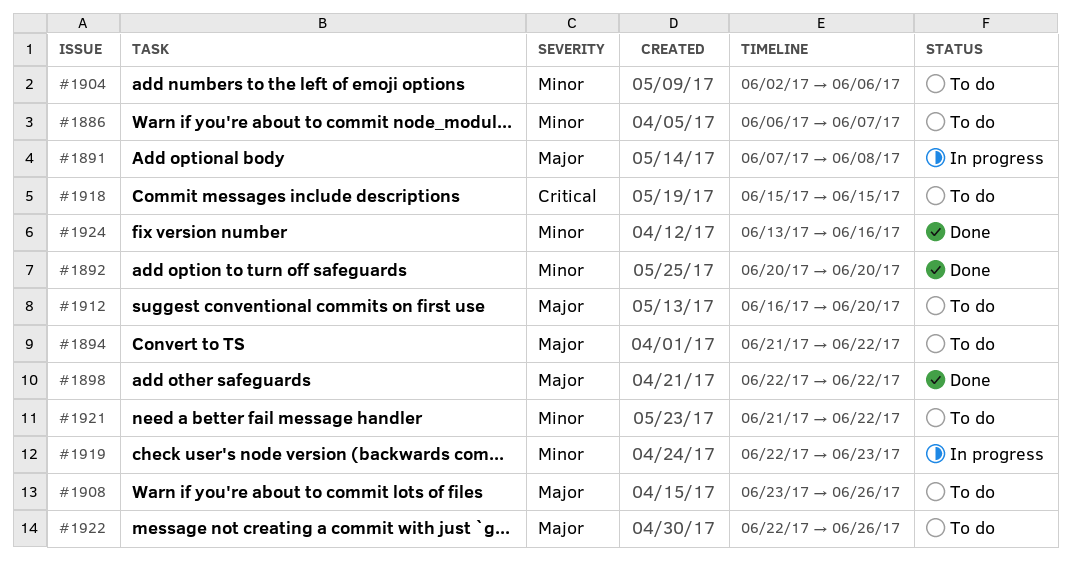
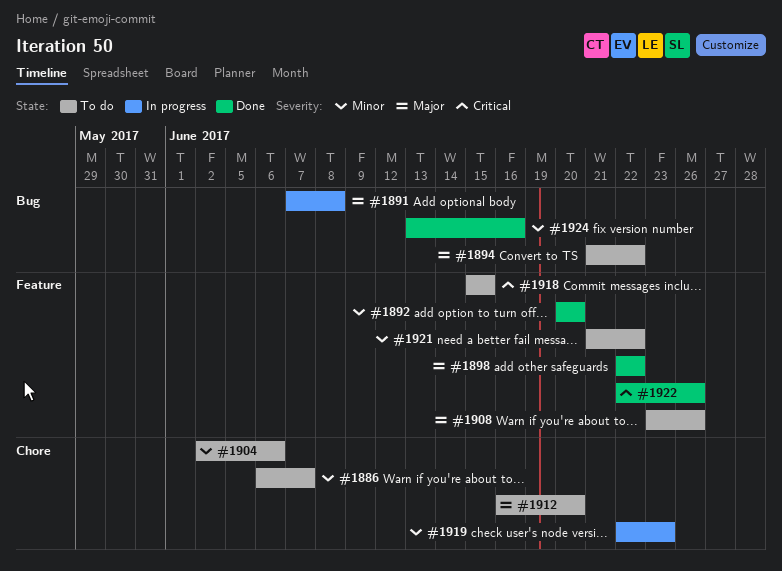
#1922, status: To do -> Done
#1922, priority: Major -> Critical

